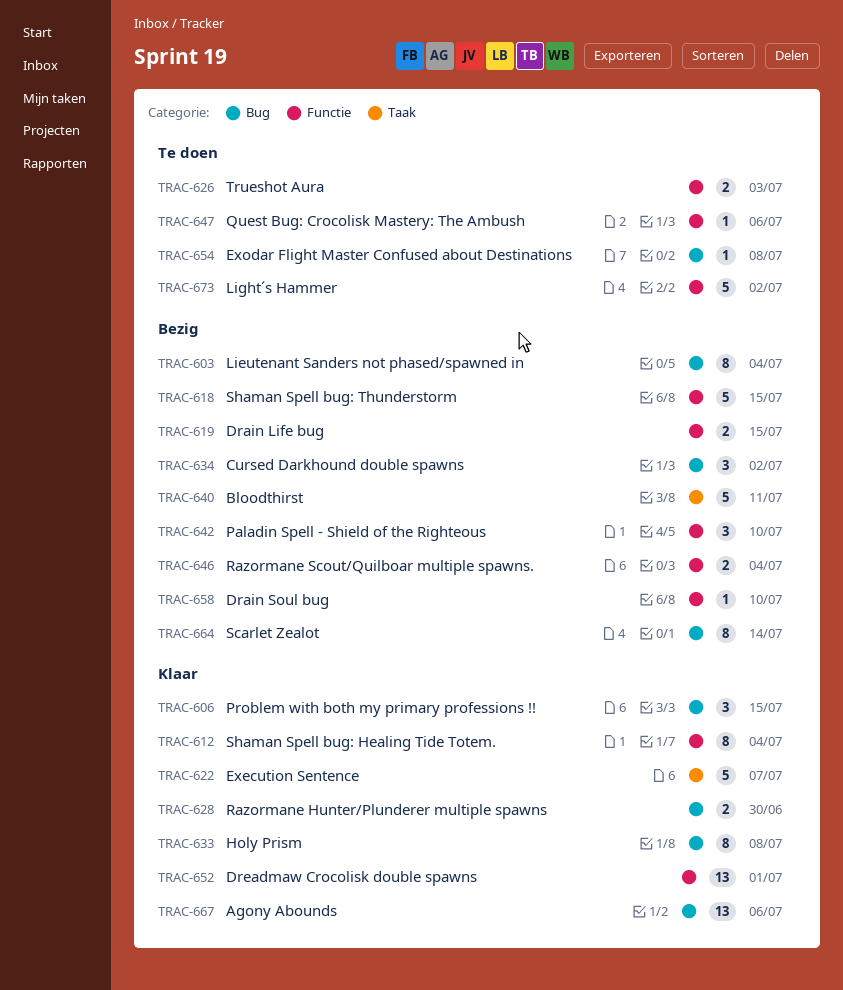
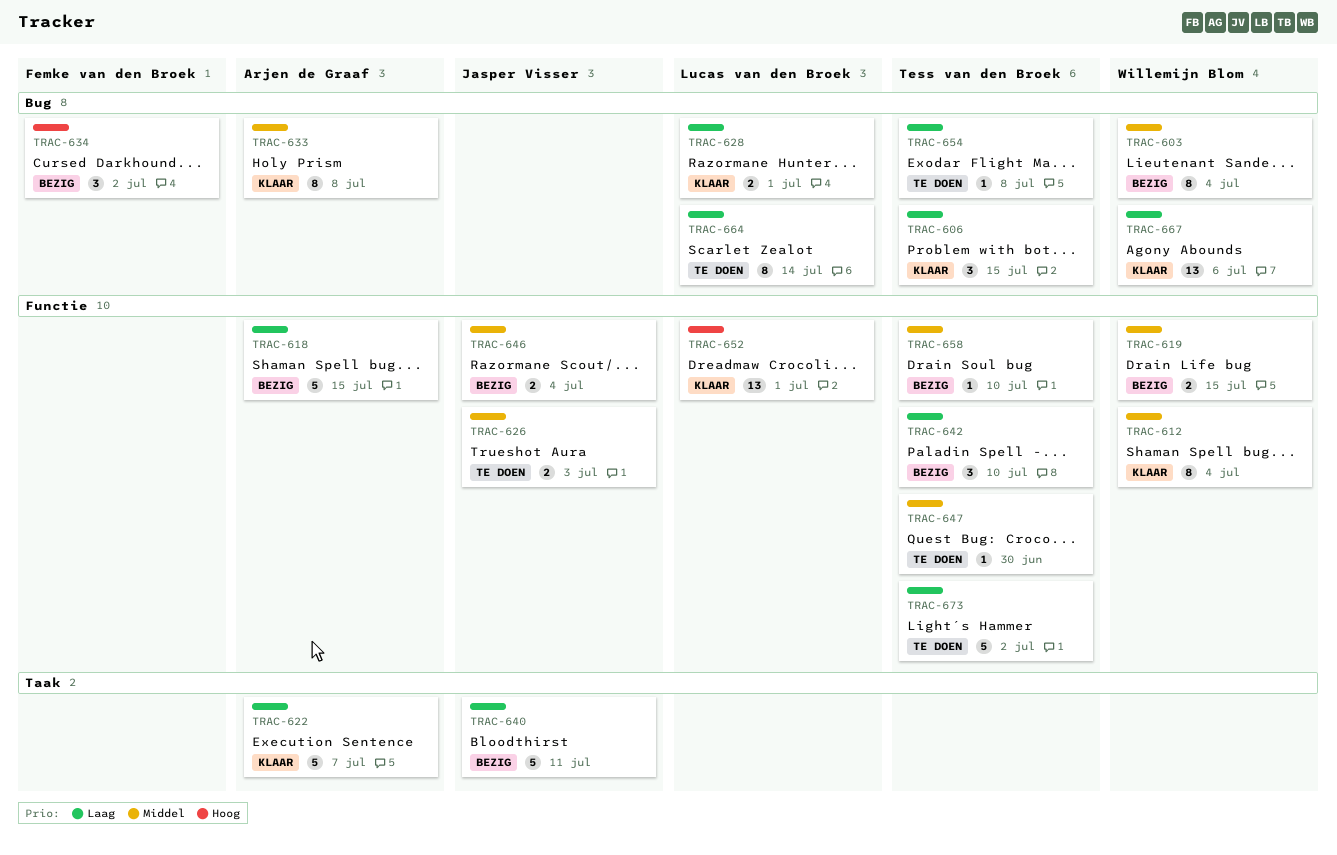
TRAC-628, due: Jun 30 -> Jul 1
TRAC-647, due: Jul 6 -> Jun 30
TRAC-664, status: Bezig -> Te doen

